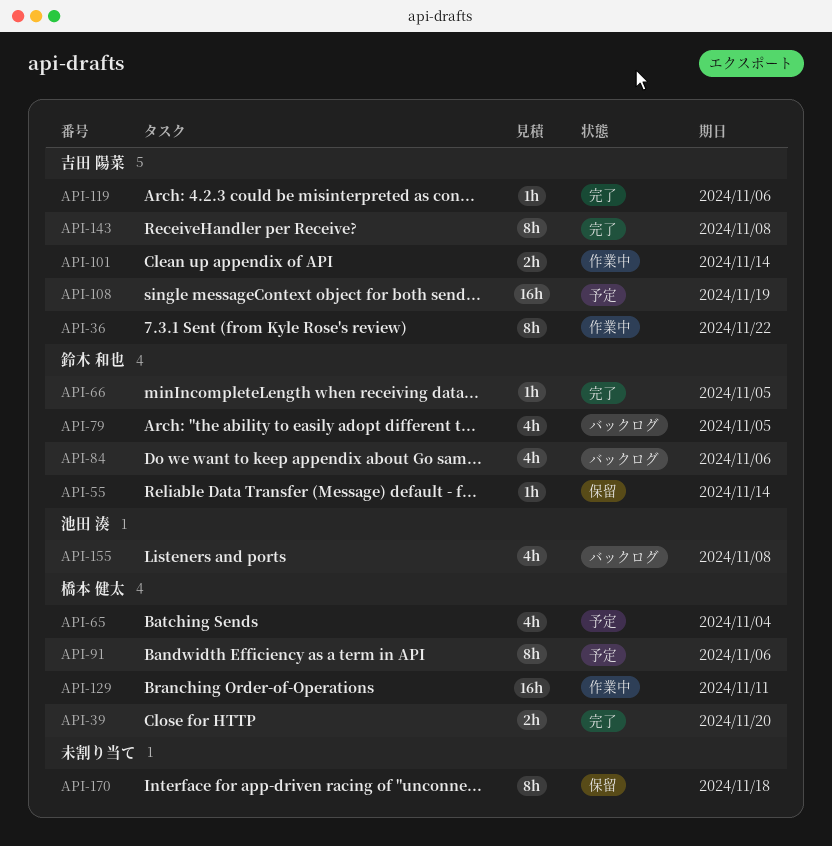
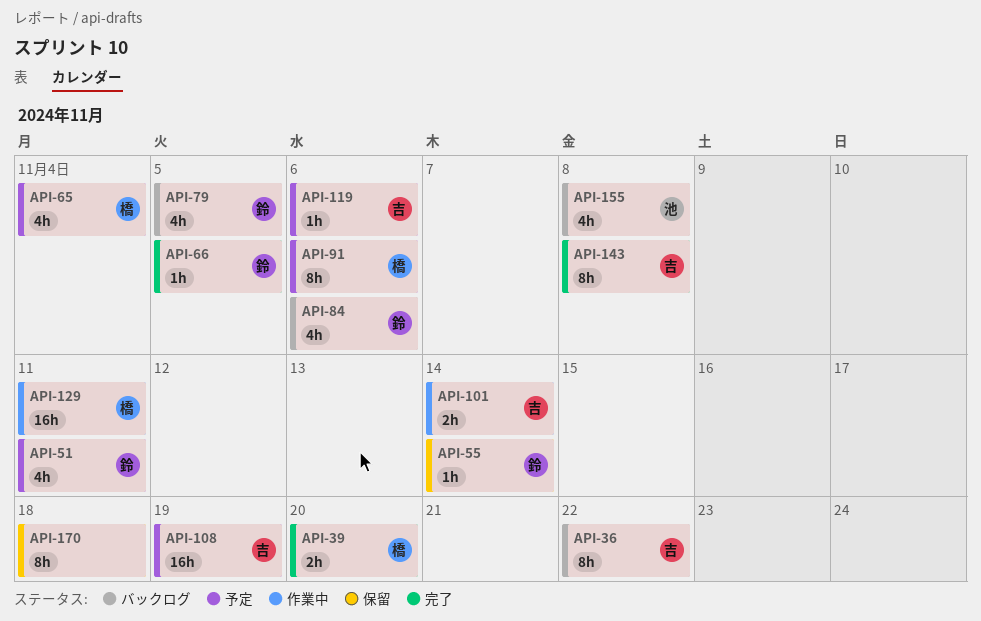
API-36, status: 作業中 -> バックログ
API-51: none -> present
API-119, status: 完了 -> 予定

